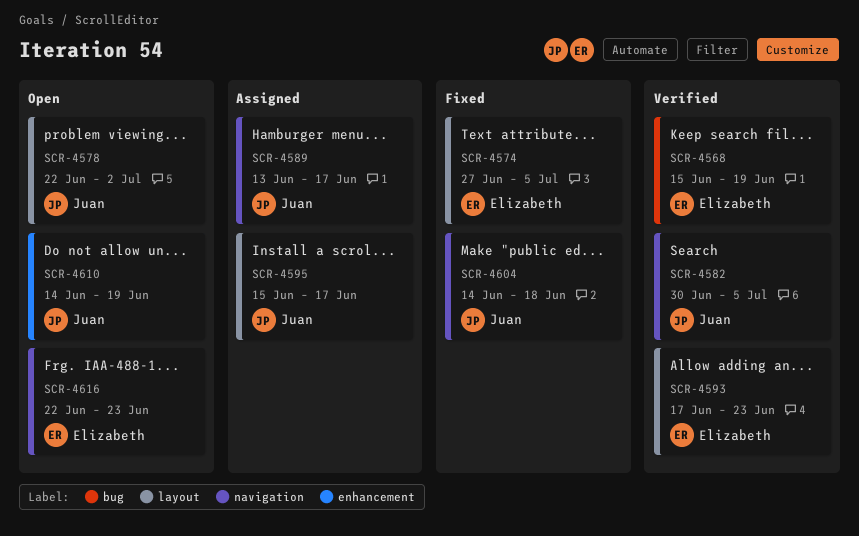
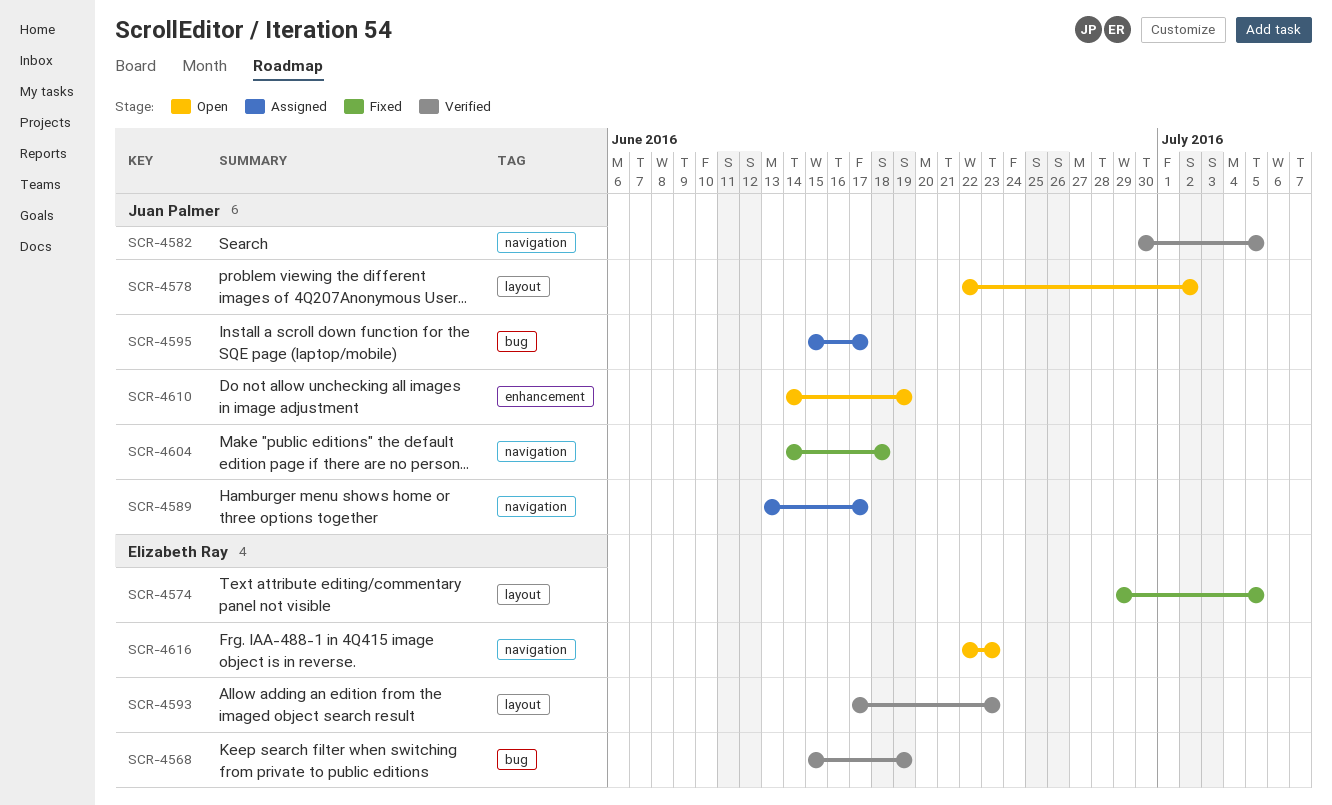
SCR-4574, start: Jun 27 -> Jun 29
SCR-4595, label: layout -> bug

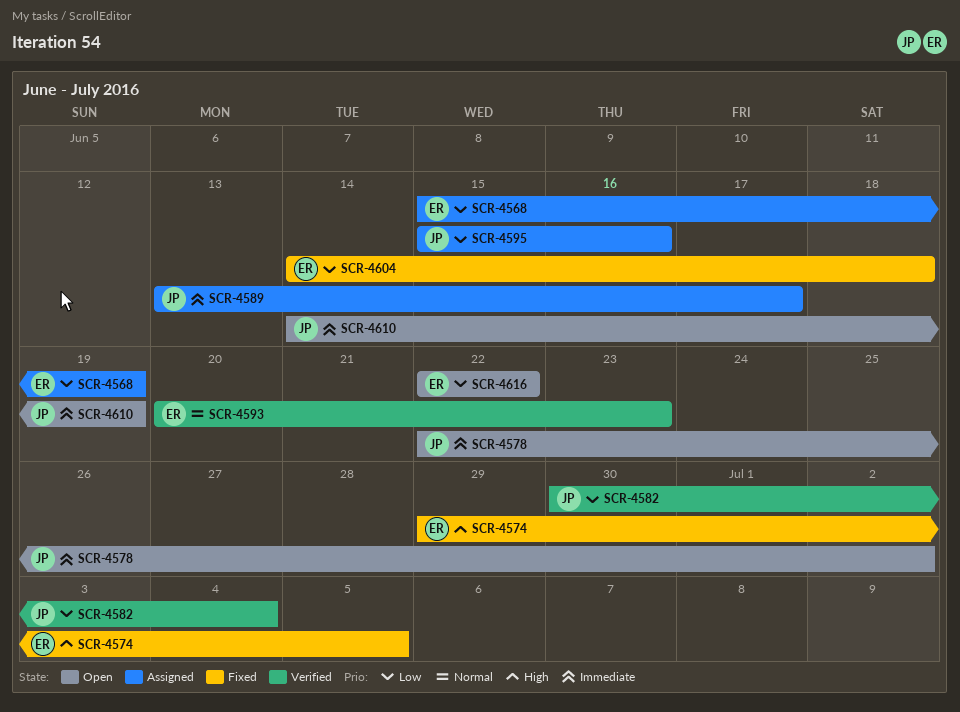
SCR-4568, status: Verified -> Assigned
SCR-4582, due: Jul 5 -> Jul 4
SCR-4593, start: Jun 17 -> Jun 20
SCR-4595, due: Jun 17 -> Jun 16
SCR-4604, owner: Juan Palmer -> Elizabeth Ray
SCR-4616, due: Jun 23 -> Jun 22

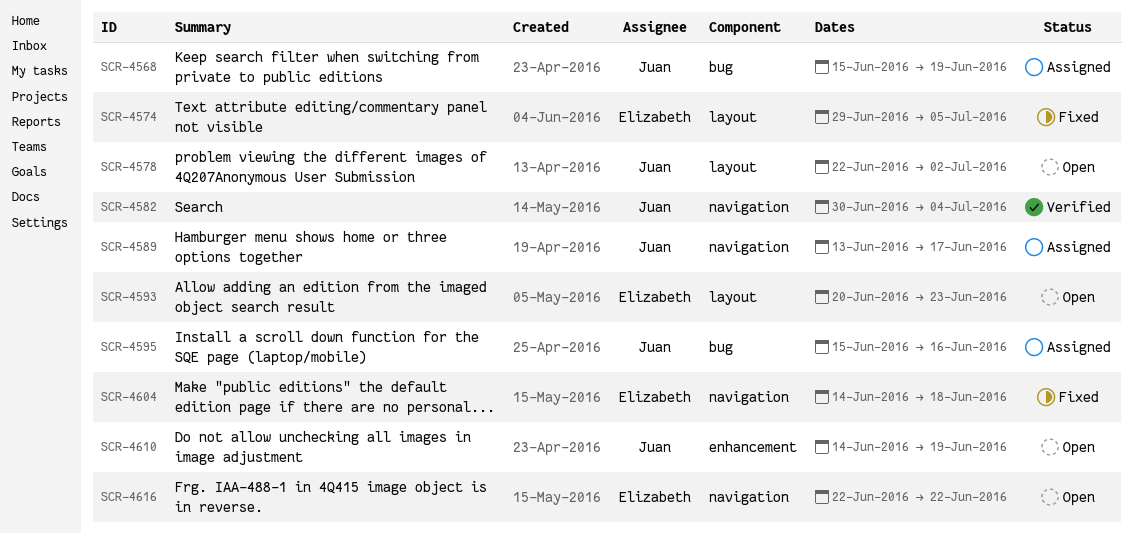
SCR-4568, owner: Elizabeth -> Juan
SCR-4593, status: Verified -> Open

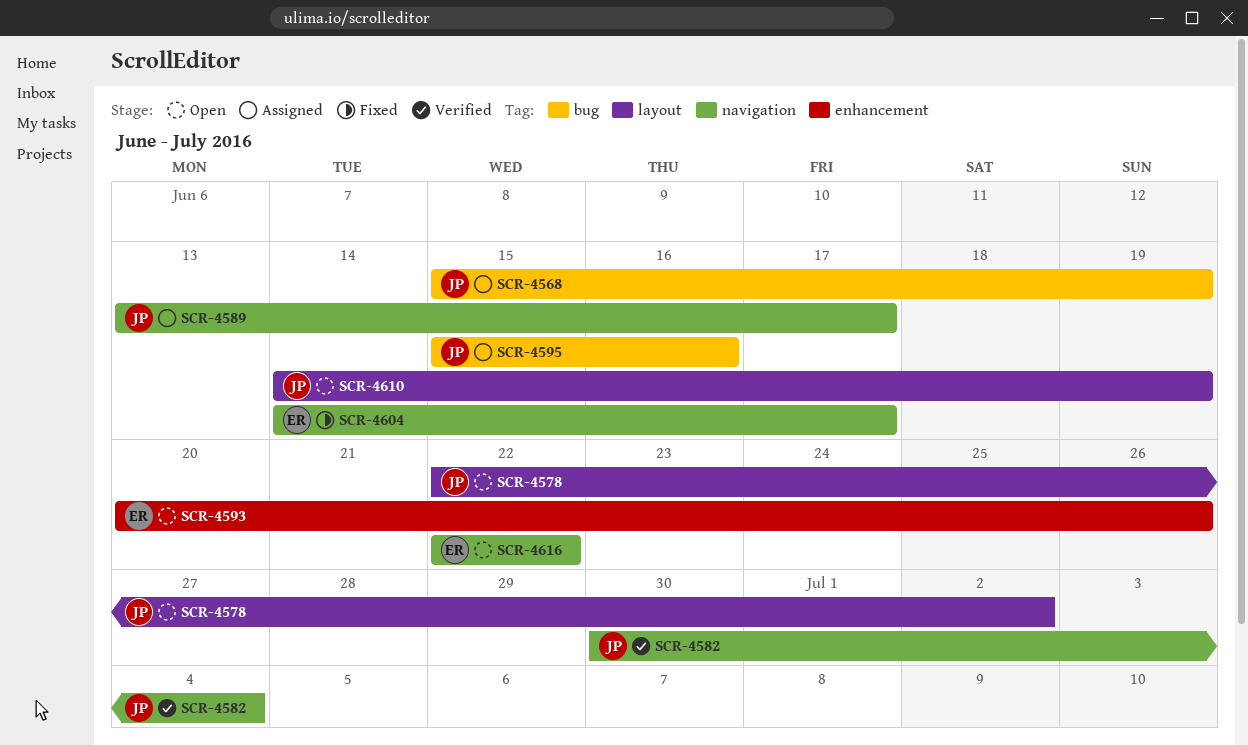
SCR-4574: present -> none
SCR-4593, label: layout -> enhancement
SCR-4593, due: Jun 23 -> Jun 26
SCR-4604, due: Jun 18 -> Jun 17
SCR-4610, label: enhancement -> layout

